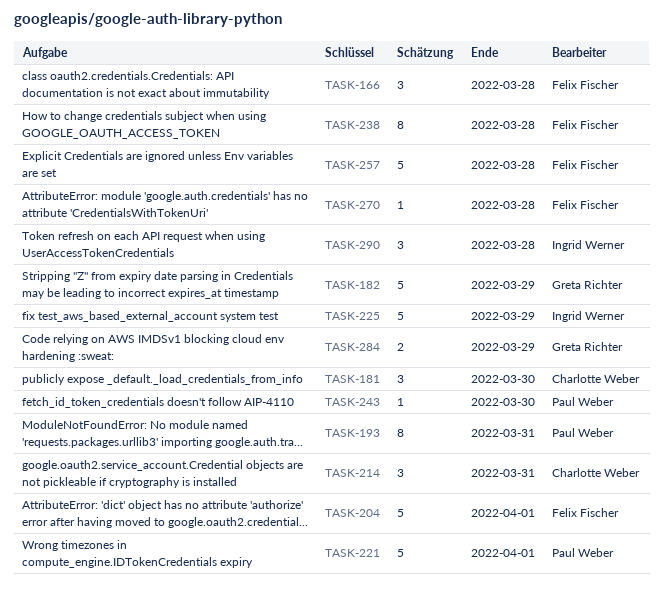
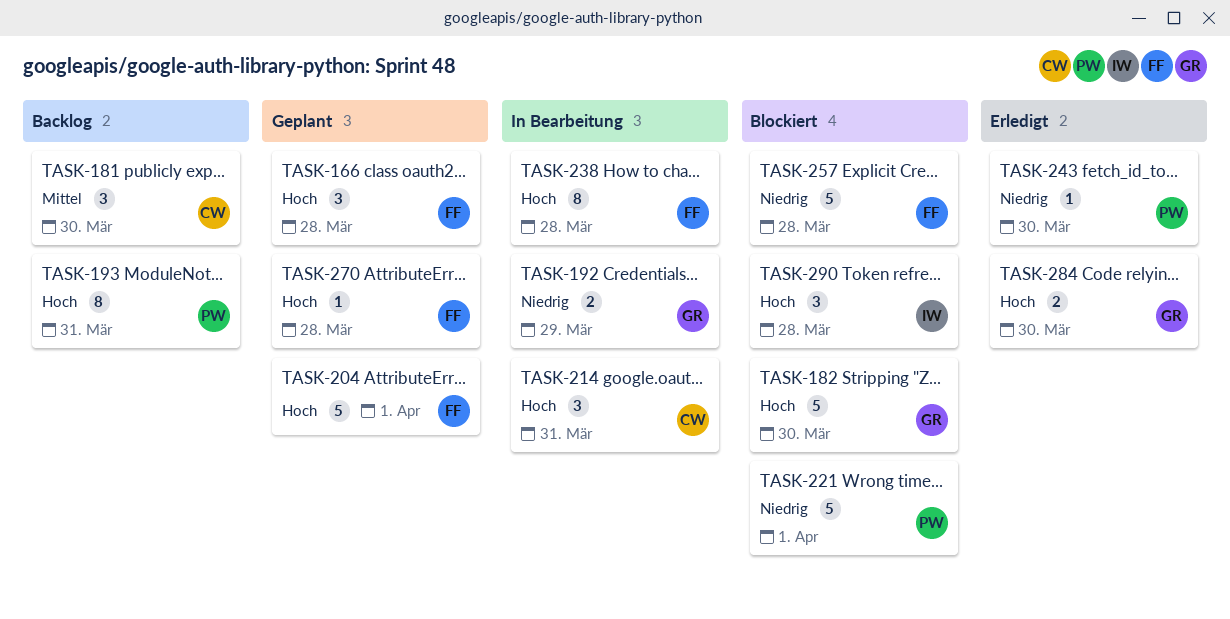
TASK-182, due: Mar 29 -> Mar 30
TASK-192: none -> present
TASK-225: present -> none
TASK-284, due: Mar 29 -> Mar 30

